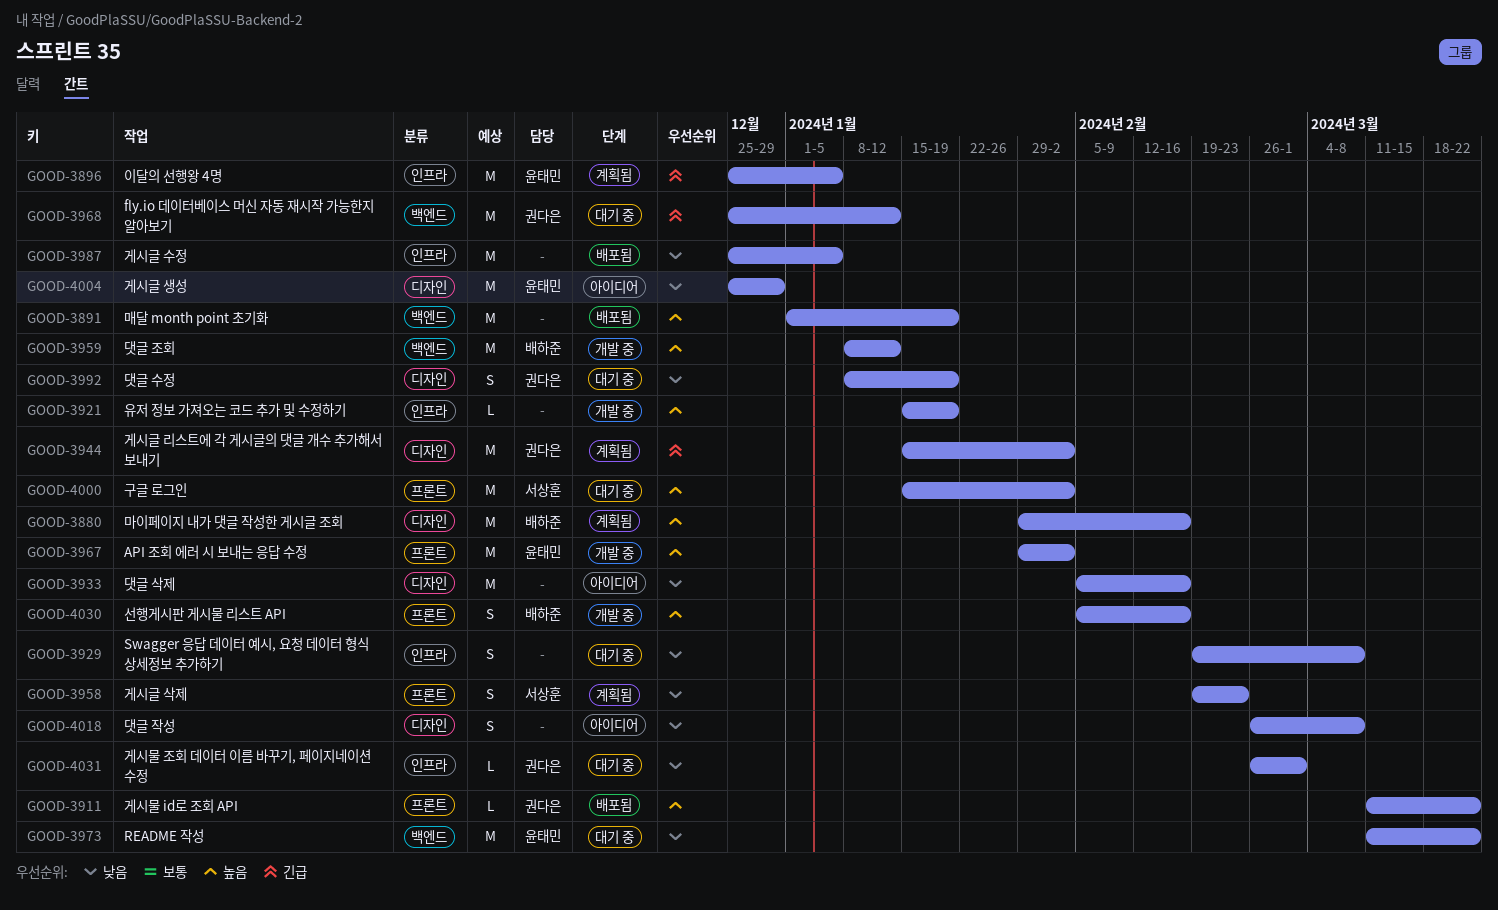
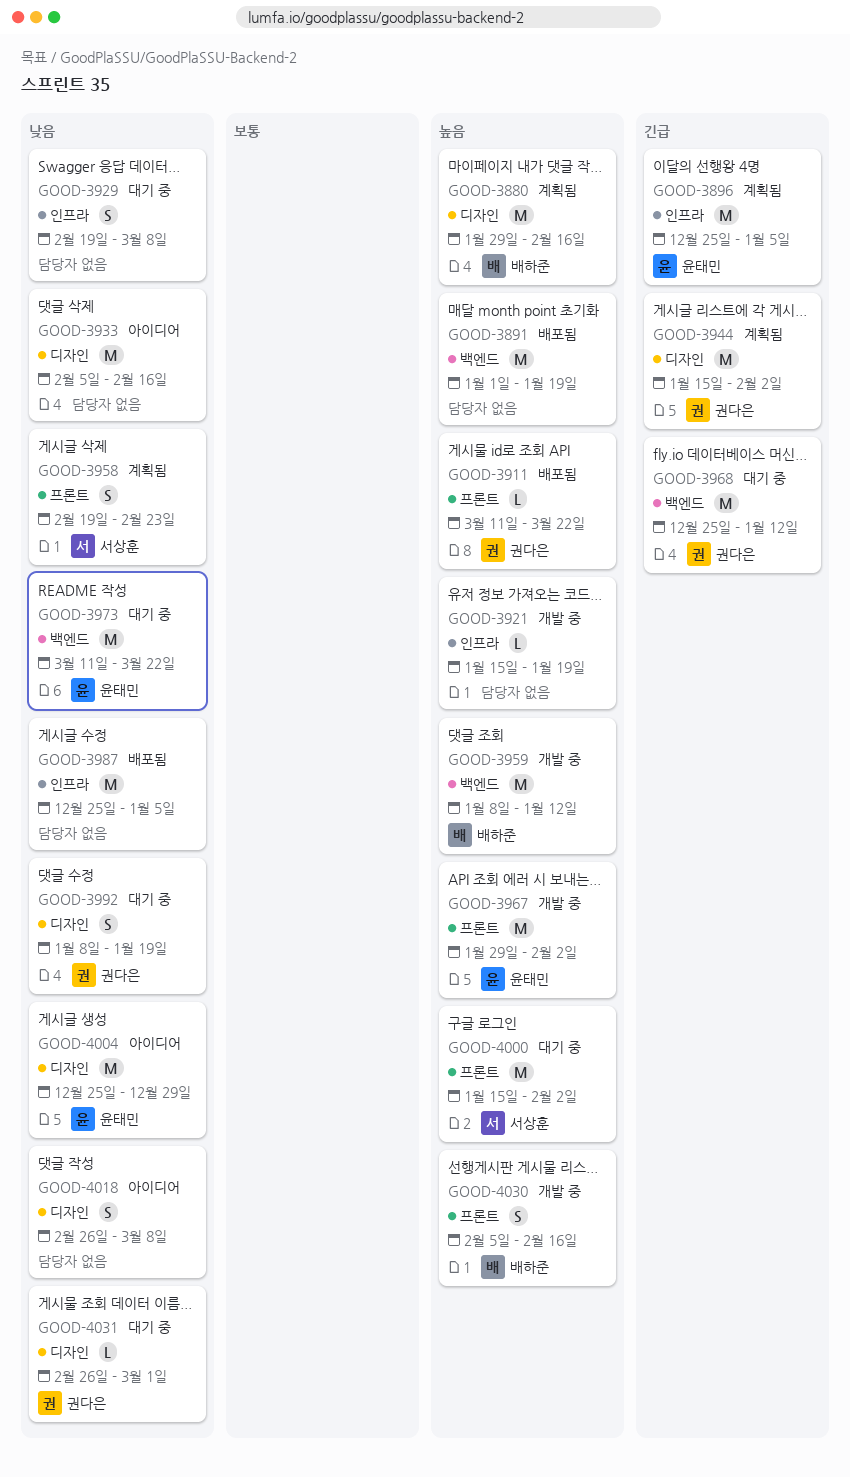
GOOD-4031, label: 인프라 -> 디자인

